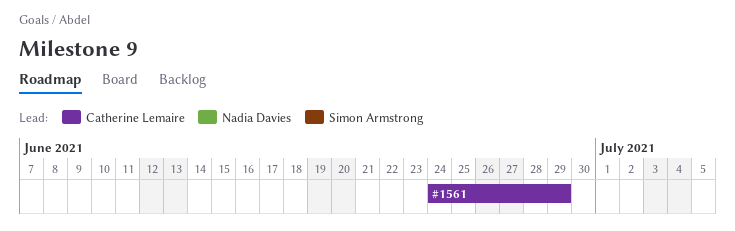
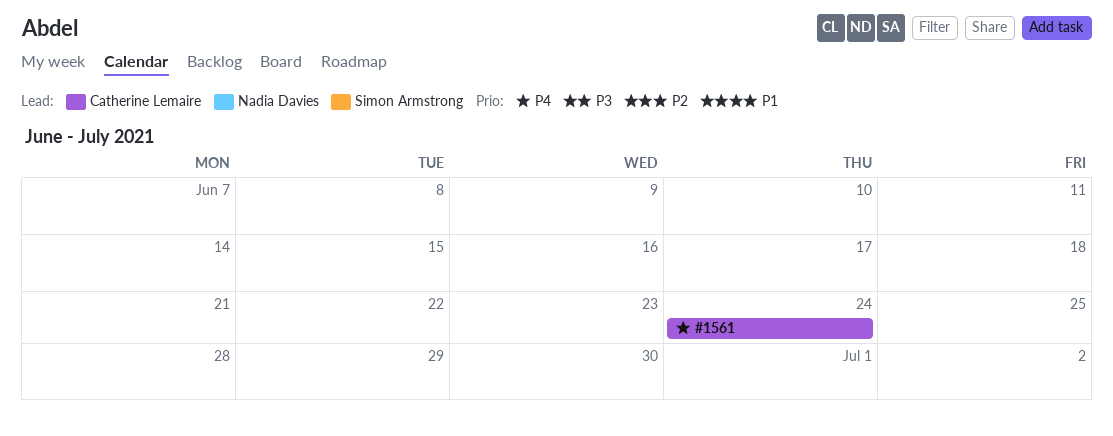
#1561, due: Jun 29 -> Jun 24

